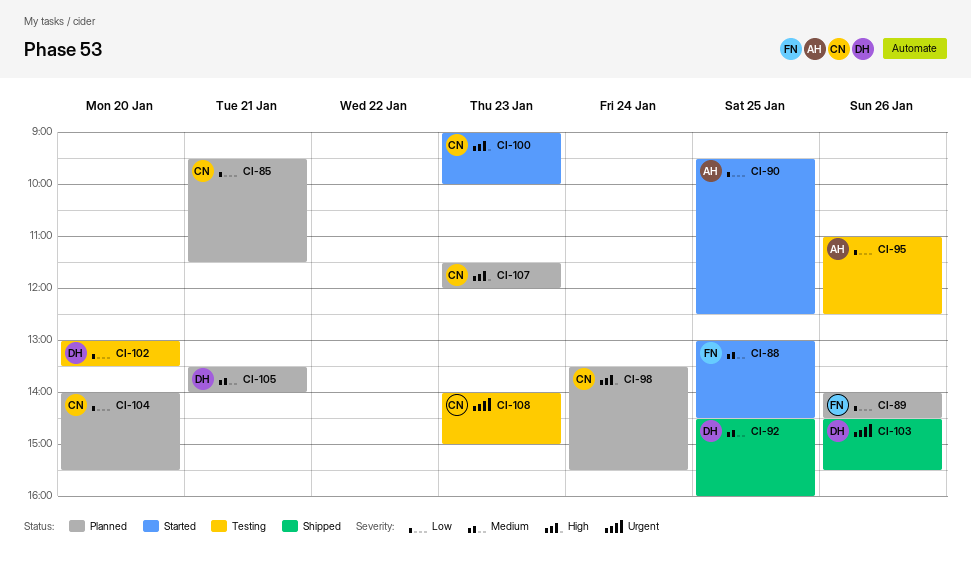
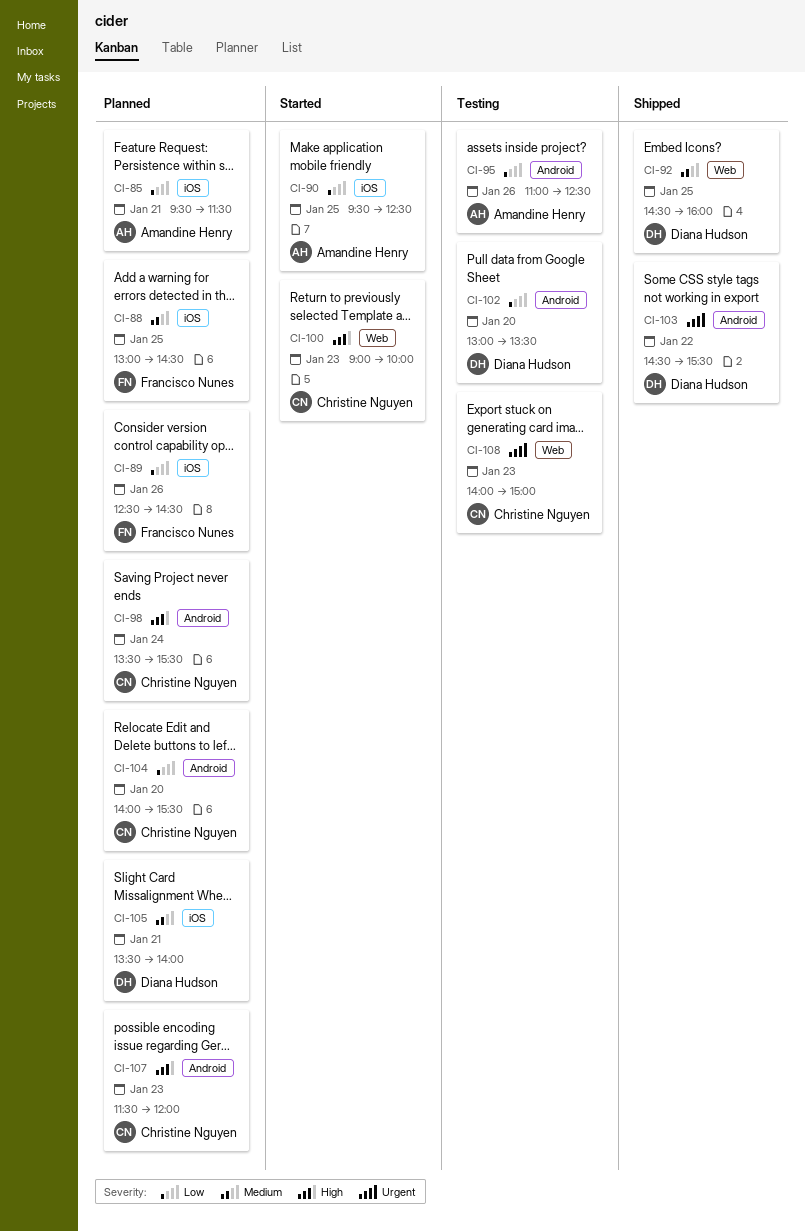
CI-85, owner: Christine Nguyen -> Amandine Henry
CI-88, status: Started -> Planned
CI-89, begins: 14:00 -> 12:30
CI-103, day: Jan 26 -> Jan 22

